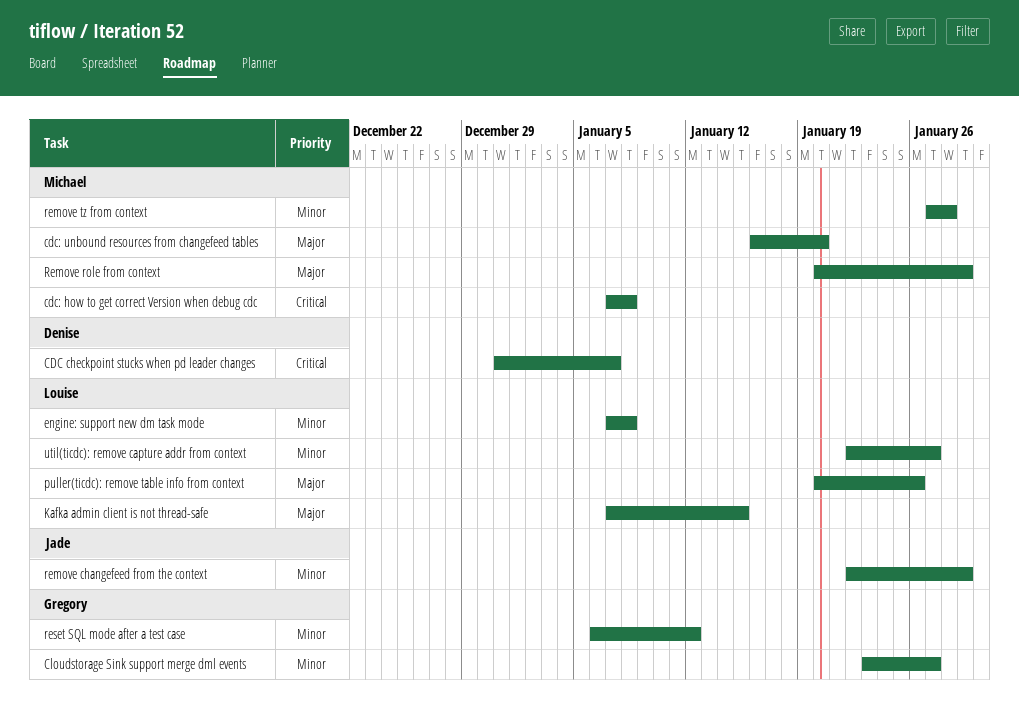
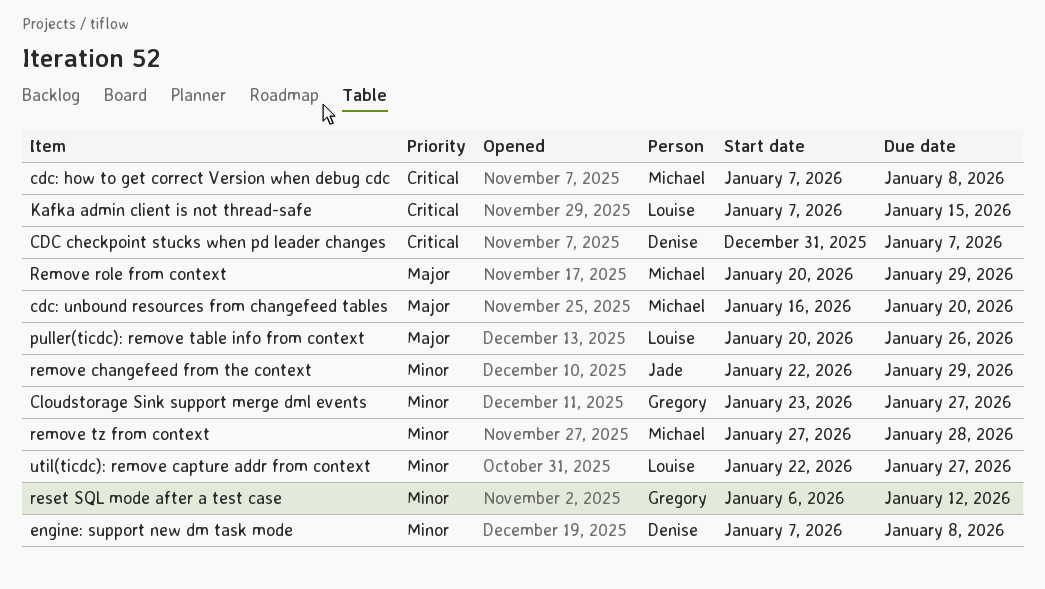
engine: support new dm task mode, owner: Louise -> Denise
Kafka admin client is not thread-safe, priority: Major -> Critical

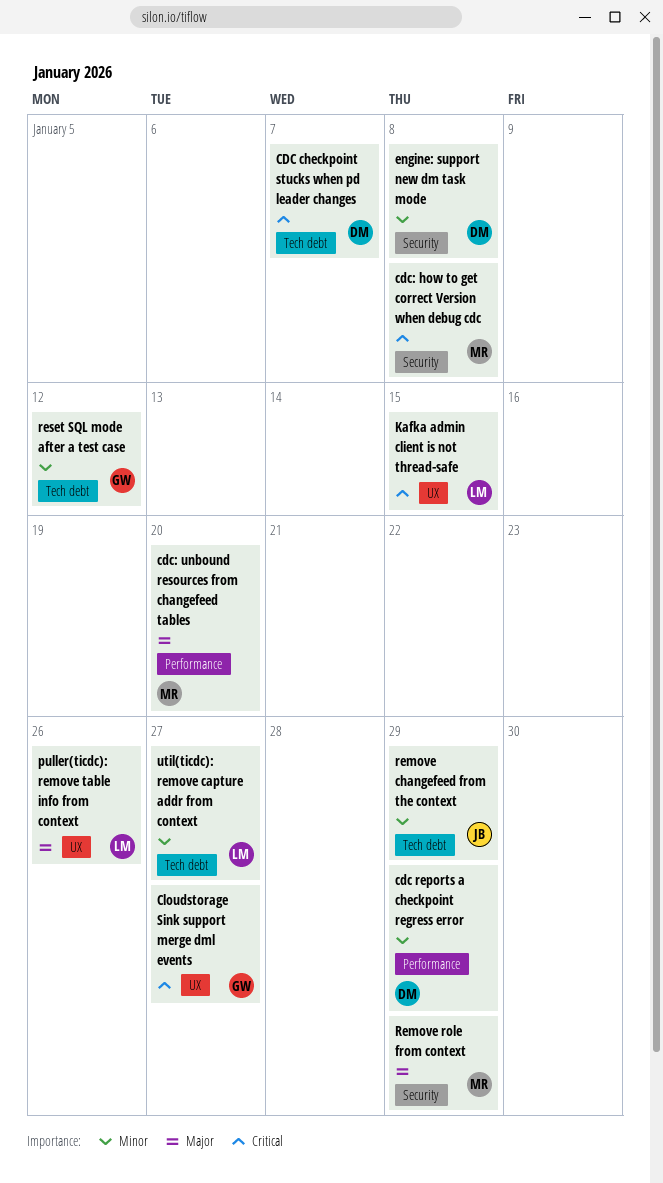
cdc reports a checkpoint regress error: none -> present
Cloudstorage Sink support merge dml events, priority: Minor -> Critical
remove tz from context: present -> none

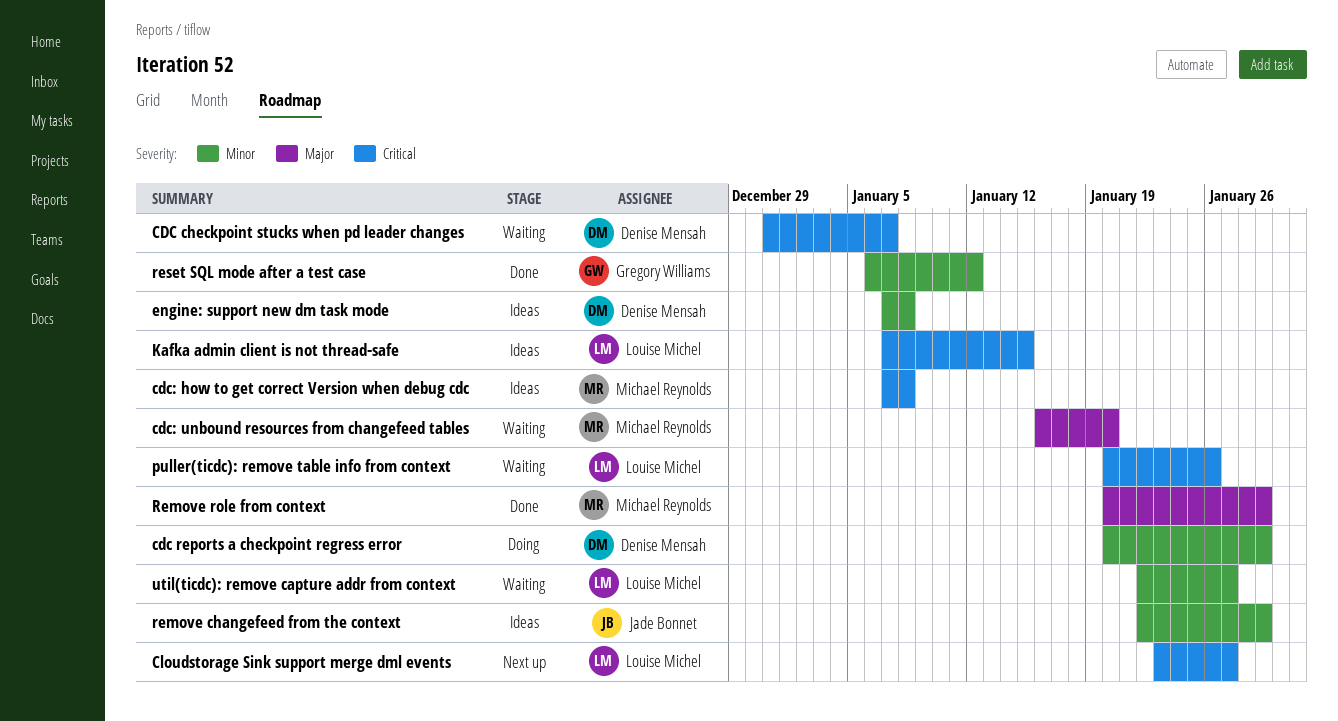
Cloudstorage Sink support merge dml events, owner: Gregory Williams -> Louise Michel
puller(ticdc): remove table info from context, priority: Major -> Critical

